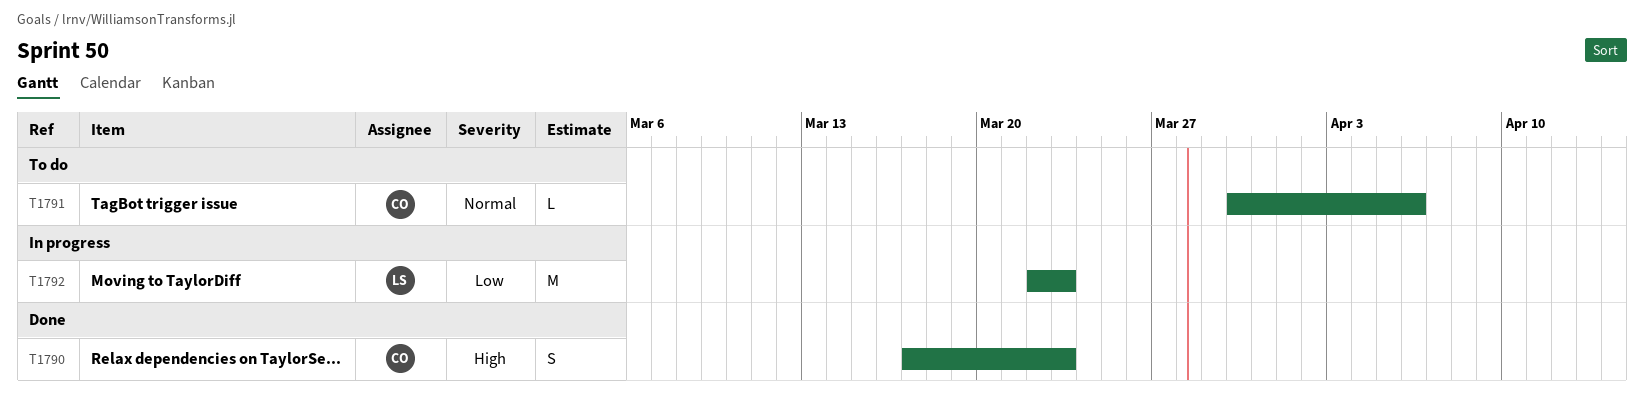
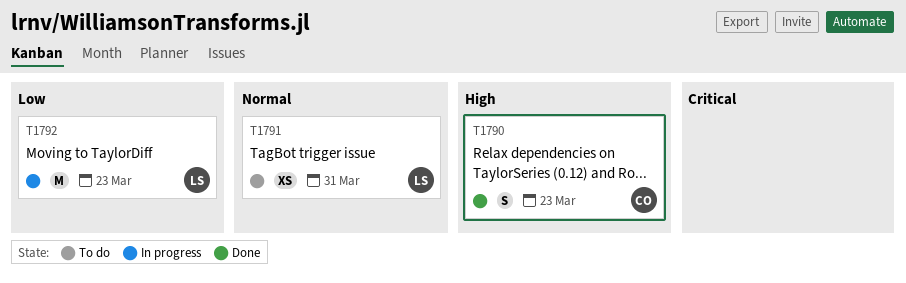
T1791, owner: CO -> LS
T1791, estimate: L -> XS
T1791, due: Apr 6 -> Mar 31

